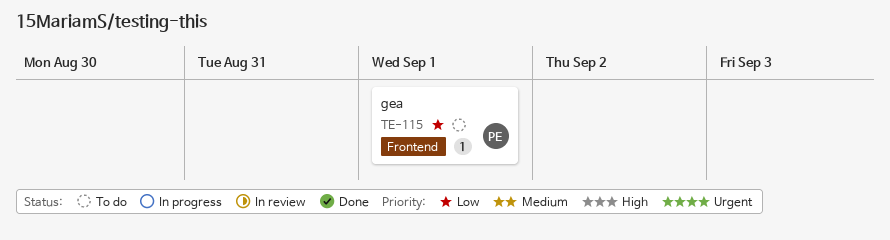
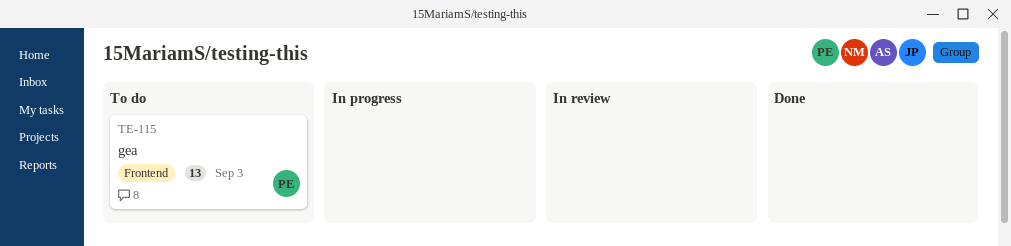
TE-115, estimate: 1 -> 13
TE-115, due: Sep 1 -> Sep 3

